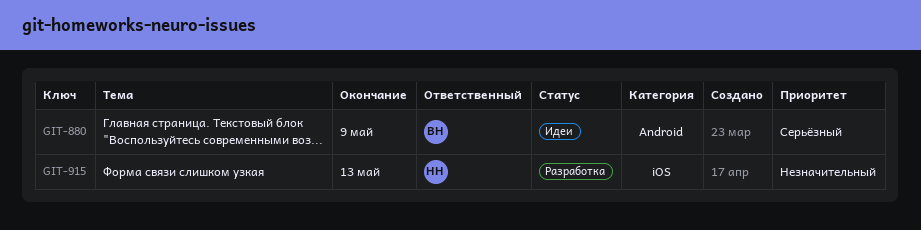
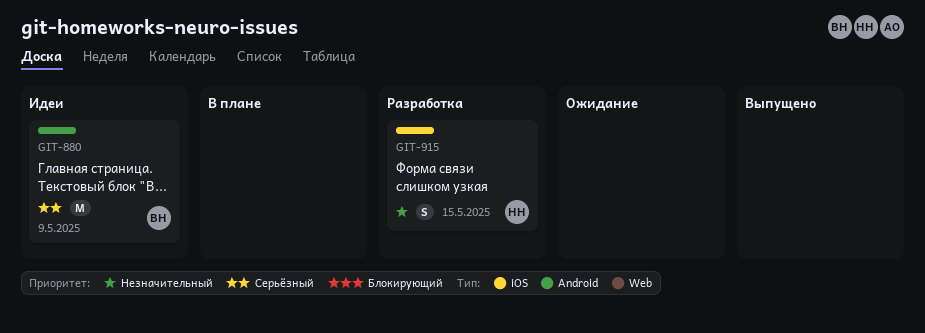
GIT-915, due: May 13 -> May 15

